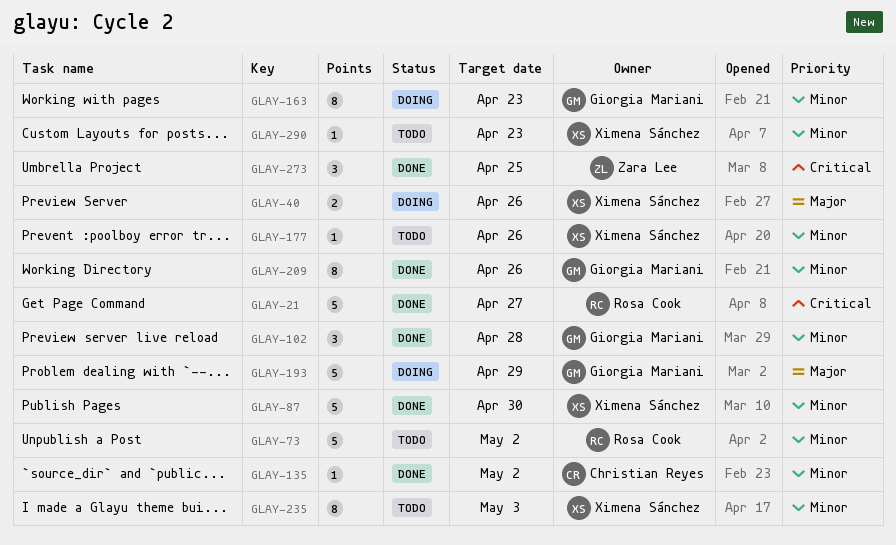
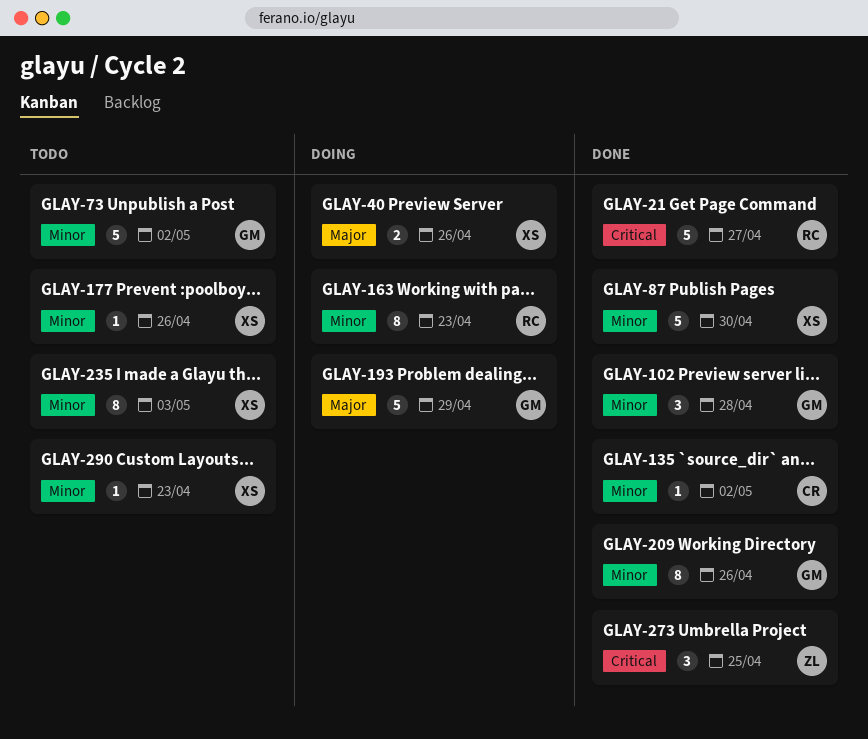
GLAY-73, owner: Rosa Cook -> Giorgia Mariani
GLAY-163, owner: Giorgia Mariani -> Rosa Cook

